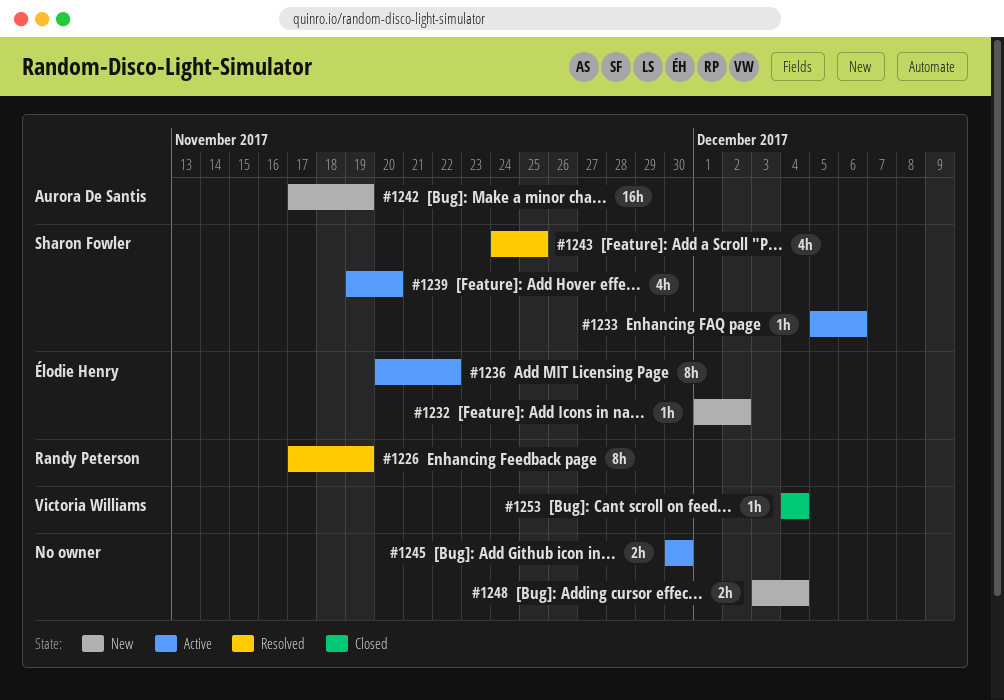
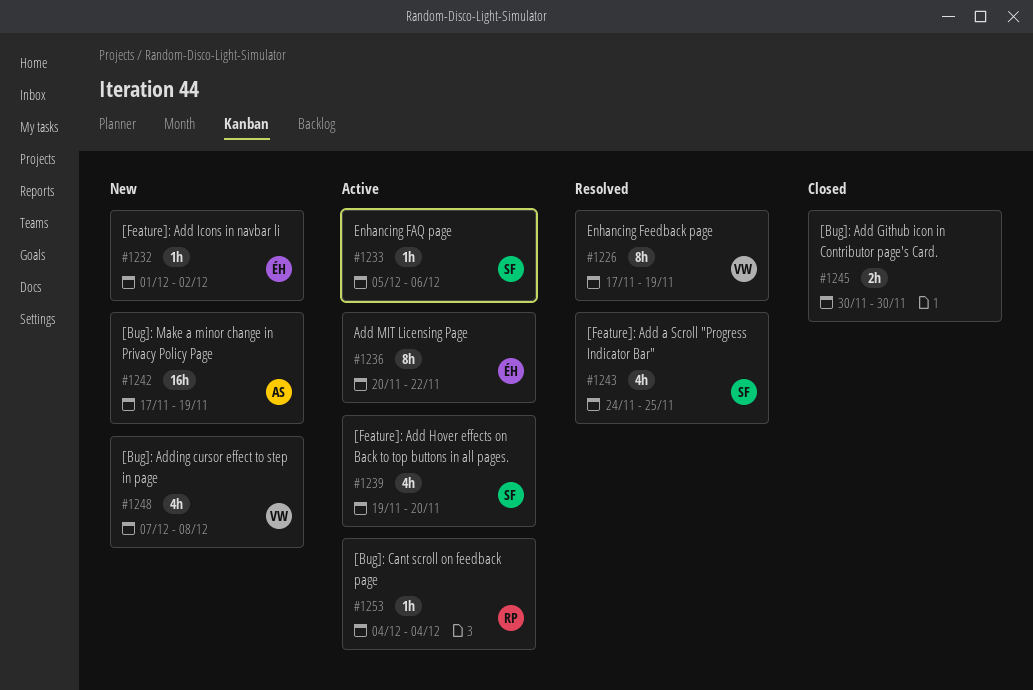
#1226, owner: Randy Peterson -> Victoria Williams
#1245, status: Active -> Closed
#1248, owner: none -> Victoria Williams
#1248, estimate: 2h -> 4h
#1248, start: Dec 3 -> Dec 7
#1248, due: Dec 4 -> Dec 8
#1253, status: Closed -> Active
#1253, owner: Victoria Williams -> Randy Peterson

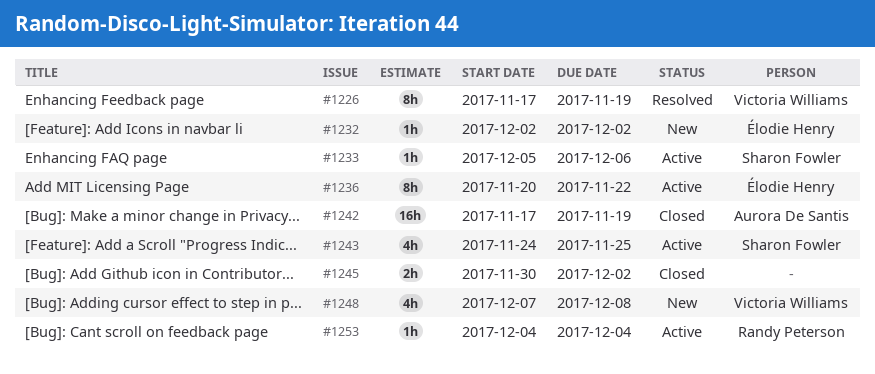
#1232, start: Dec 1 -> Dec 2
#1239: present -> none
#1242, status: New -> Closed
#1243, status: Resolved -> Active
#1245, due: Nov 30 -> Dec 2

